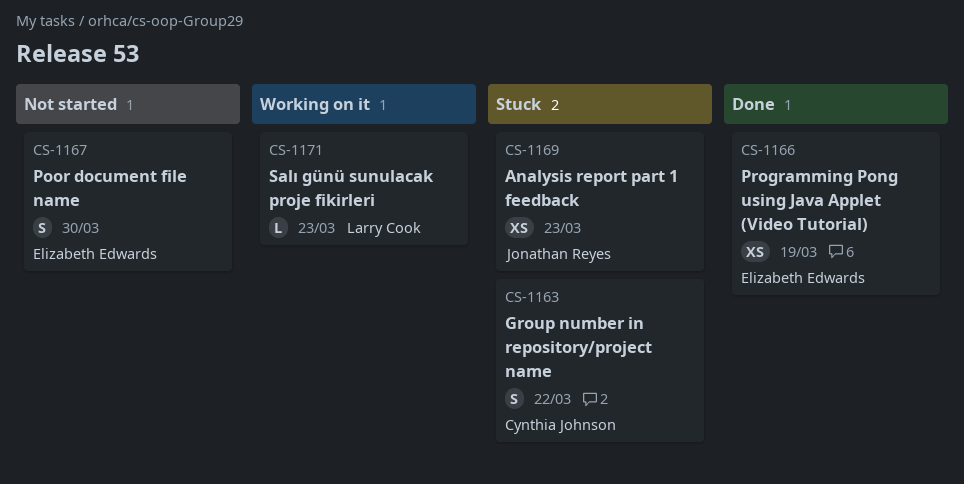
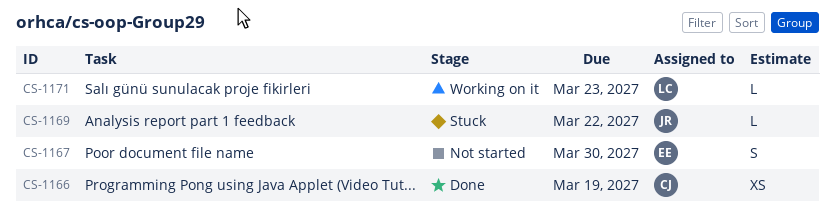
CS-1163: present -> none
CS-1166, owner: Elizabeth Edwards -> Cynthia Johnson
CS-1169, estimate: XS -> L
CS-1169, due: Mar 23 -> Mar 22

